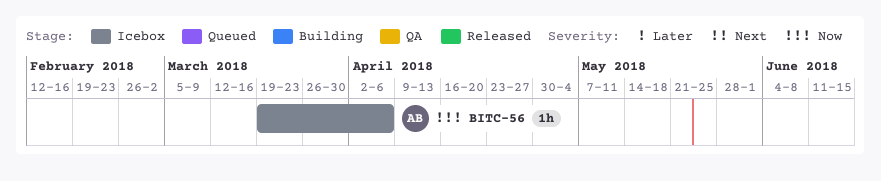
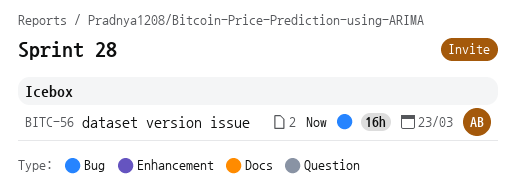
BITC-56, estimate: 1h -> 16h
BITC-56, due: Apr 6 -> Mar 23

